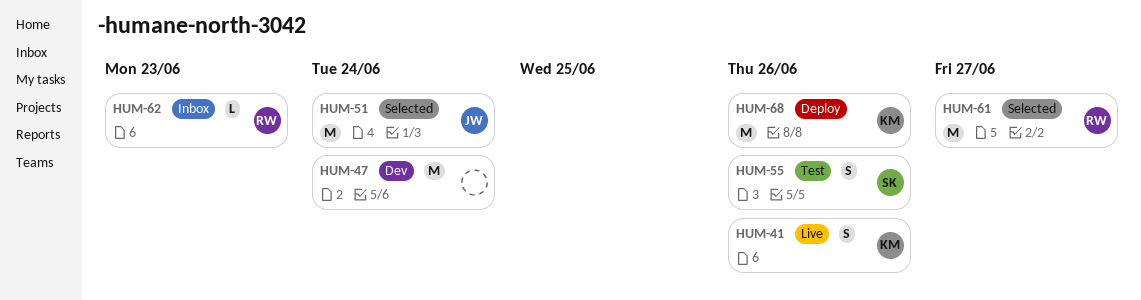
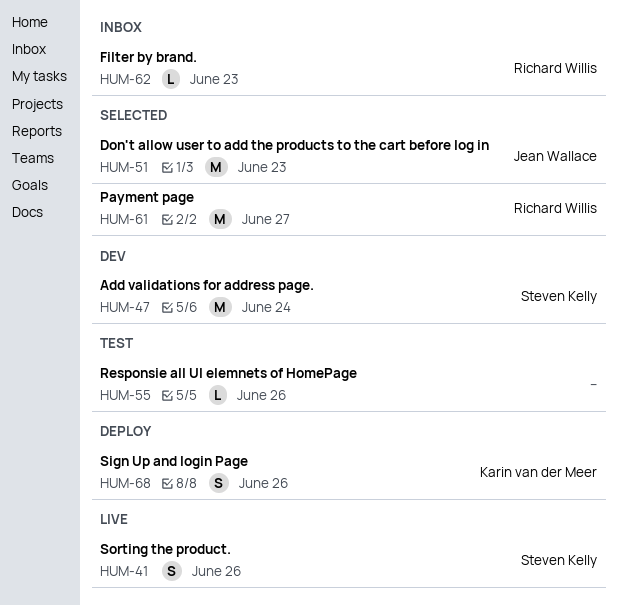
HUM-41, owner: Karin van der Meer -> Steven Kelly
HUM-47, owner: none -> Steven Kelly
HUM-51, due: Jun 24 -> Jun 23
HUM-55, owner: Steven Kelly -> none
HUM-55, estimate: S -> L
HUM-68, estimate: M -> S

